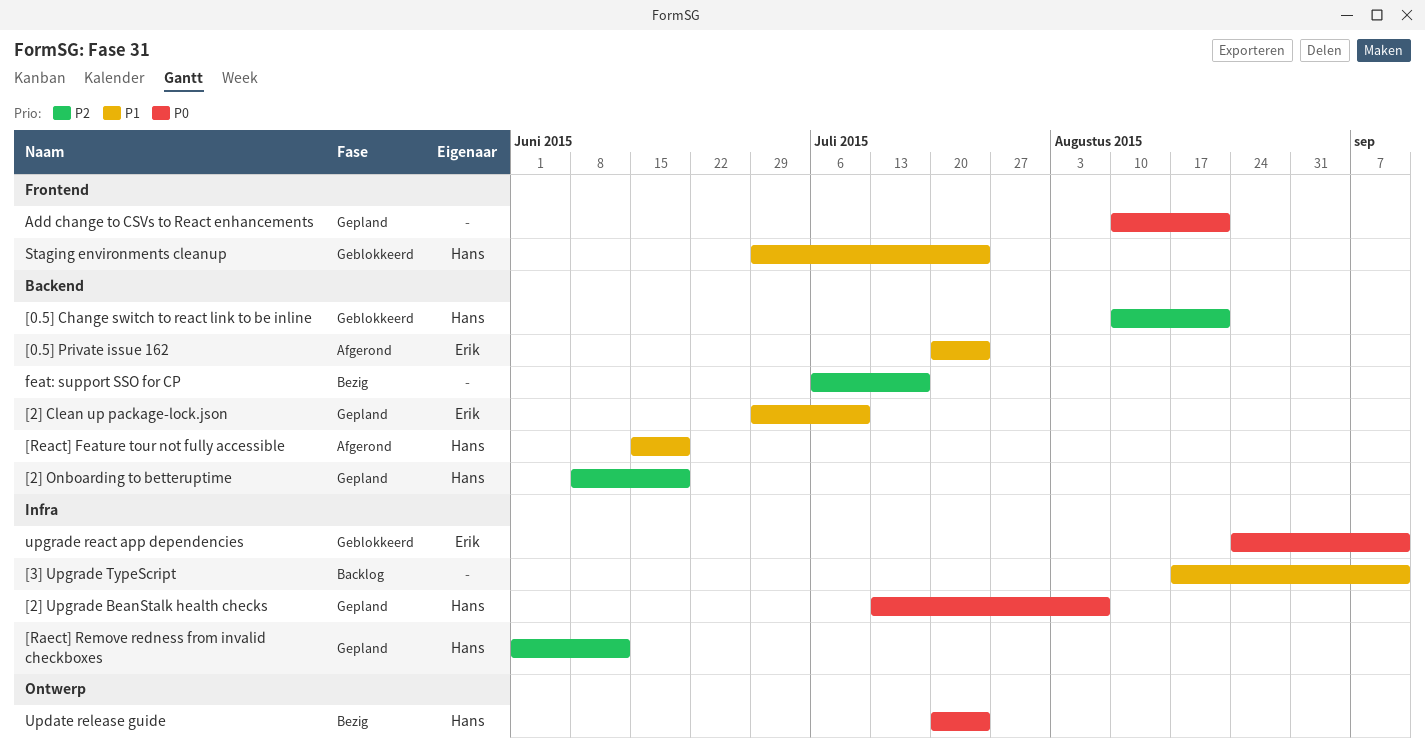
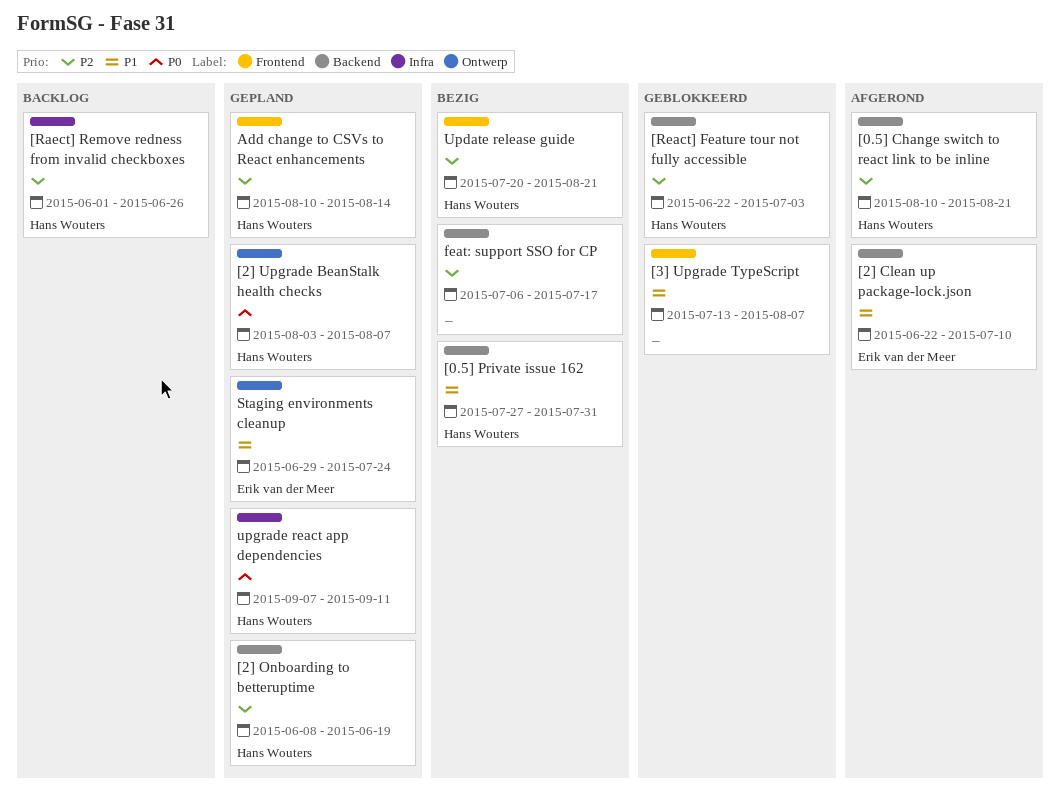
[0.5] Change switch to react link to be inline, status: Geblokkeerd -> Afgerond
[0.5] Private issue 162, status: Afgerond -> Bezig
[0.5] Private issue 162, owner: Erik van der Meer -> Hans Wouters
[0.5] Private issue 162, start: Jul 20 -> Jul 27
[0.5] Private issue 162, due: Jul 24 -> Jul 31
[2] Clean up package-lock.json, status: Gepland -> Afgerond
[2] Clean up package-lock.json, start: Jun 29 -> Jun 22
[2] Upgrade BeanStalk health checks, label: Infra -> Ontwerp
[2] Upgrade BeanStalk health checks, start: Jul 13 -> Aug 3
[3] Upgrade TypeScript, status: Backlog -> Geblokkeerd
[3] Upgrade TypeScript, label: Infra -> Frontend
[3] Upgrade TypeScript, start: Aug 17 -> Jul 13
[3] Upgrade TypeScript, due: Sep 11 -> Aug 7
[Raect] Remove redness from invalid checkboxes, status: Gepland -> Backlog
[Raect] Remove redness from invalid checkboxes, due: Jun 12 -> Jun 26
[React] Feature tour not fully accessible, status: Afgerond -> Geblokkeerd
[React] Feature tour not fully accessible, priority: P1 -> P2
[React] Feature tour not fully accessible, start: Jun 15 -> Jun 22
[React] Feature tour not fully accessible, due: Jun 19 -> Jul 3
Add change to CSVs to React enhancements, owner: none -> Hans Wouters
Add change to CSVs to React enhancements, priority: P0 -> P2
Add change to CSVs to React enhancements, due: Aug 21 -> Aug 14
Staging environments cleanup, status: Geblokkeerd -> Gepland
Staging environments cleanup, owner: Hans Wouters -> Erik van der Meer
Staging environments cleanup, label: Frontend -> Ontwerp
Update release guide, priority: P0 -> P2
Update release guide, label: Ontwerp -> Frontend
Update release guide, due: Jul 24 -> Aug 21
upgrade react app dependencies, status: Geblokkeerd -> Gepland
upgrade react app dependencies, owner: Erik van der Meer -> Hans Wouters
upgrade react app dependencies, start: Aug 24 -> Sep 7

